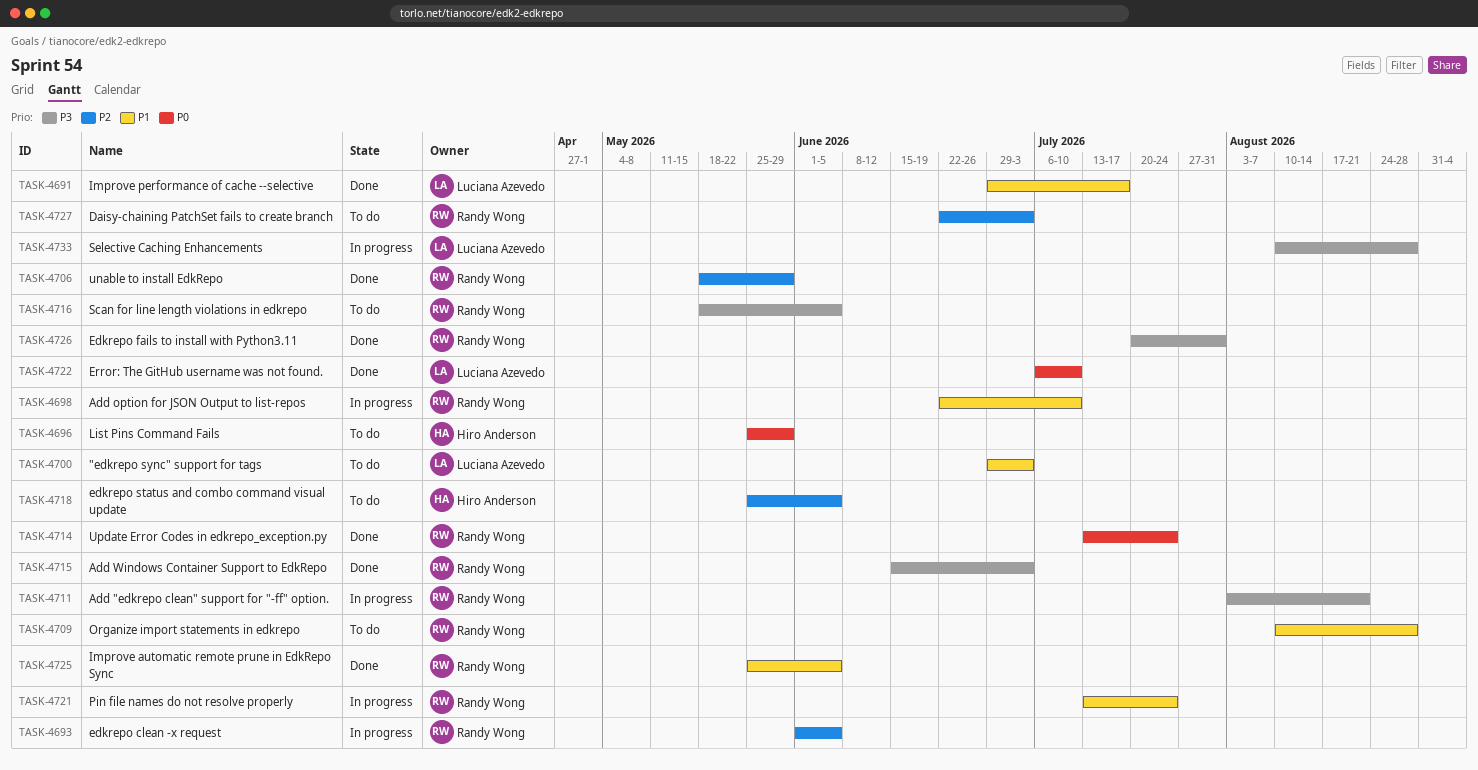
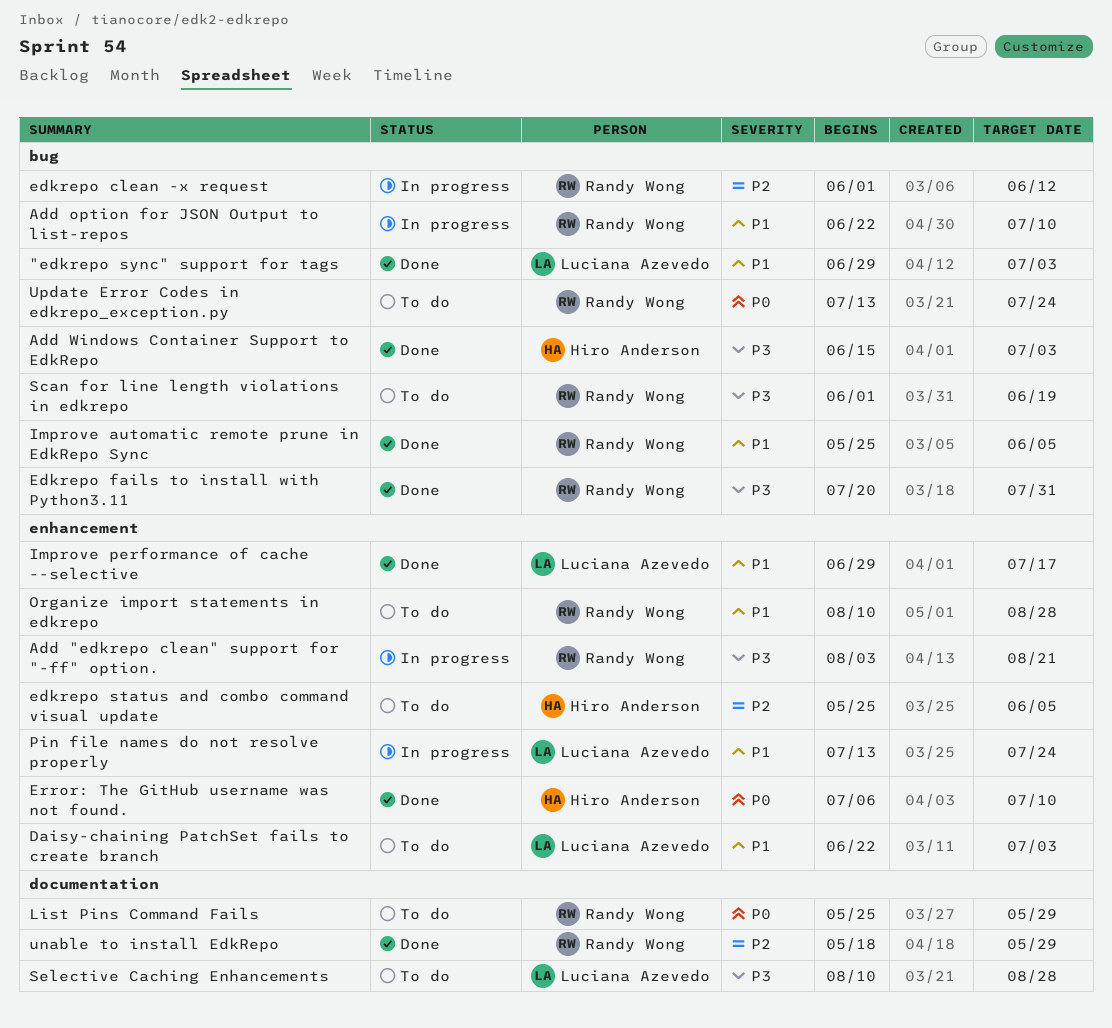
"edkrepo sync" support for tags, status: To do -> Done
Add Windows Container Support to EdkRepo, owner: Randy Wong -> Hiro Anderson
Daisy-chaining PatchSet fails to create branch, owner: Randy Wong -> Luciana Azevedo
Daisy-chaining PatchSet fails to create branch, priority: P2 -> P1
edkrepo clean -x request, due: Jun 5 -> Jun 12
Error: The GitHub username was not found., owner: Luciana Azevedo -> Hiro Anderson
List Pins Command Fails, owner: Hiro Anderson -> Randy Wong
Pin file names do not resolve properly, owner: Randy Wong -> Luciana Azevedo
Scan for line length violations in edkrepo, start: May 18 -> Jun 1
Scan for line length violations in edkrepo, due: Jun 5 -> Jun 19
Selective Caching Enhancements, status: In progress -> To do
Update Error Codes in edkrepo_exception.py, status: Done -> To do

